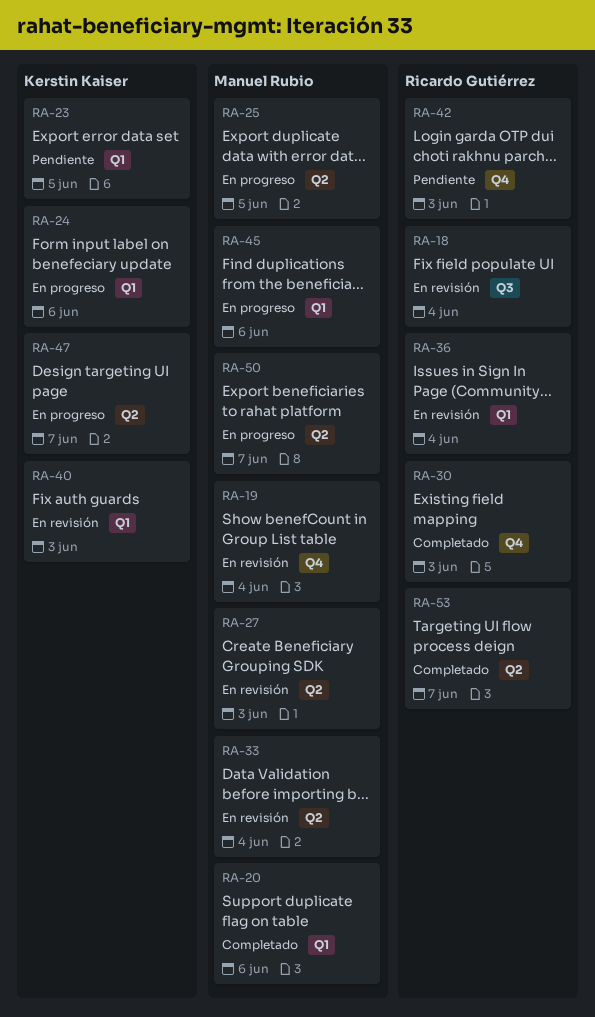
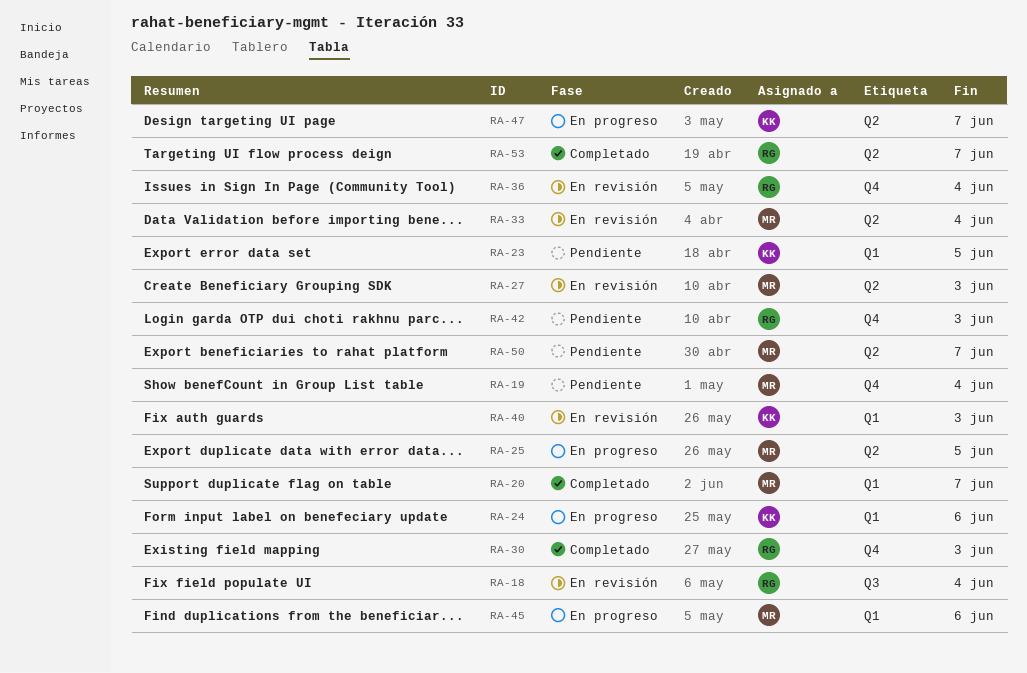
RA-19, status: En revisión -> Pendiente
RA-20, due: Jun 6 -> Jun 7
RA-36, label: Q1 -> Q4
RA-50, status: En progreso -> Pendiente

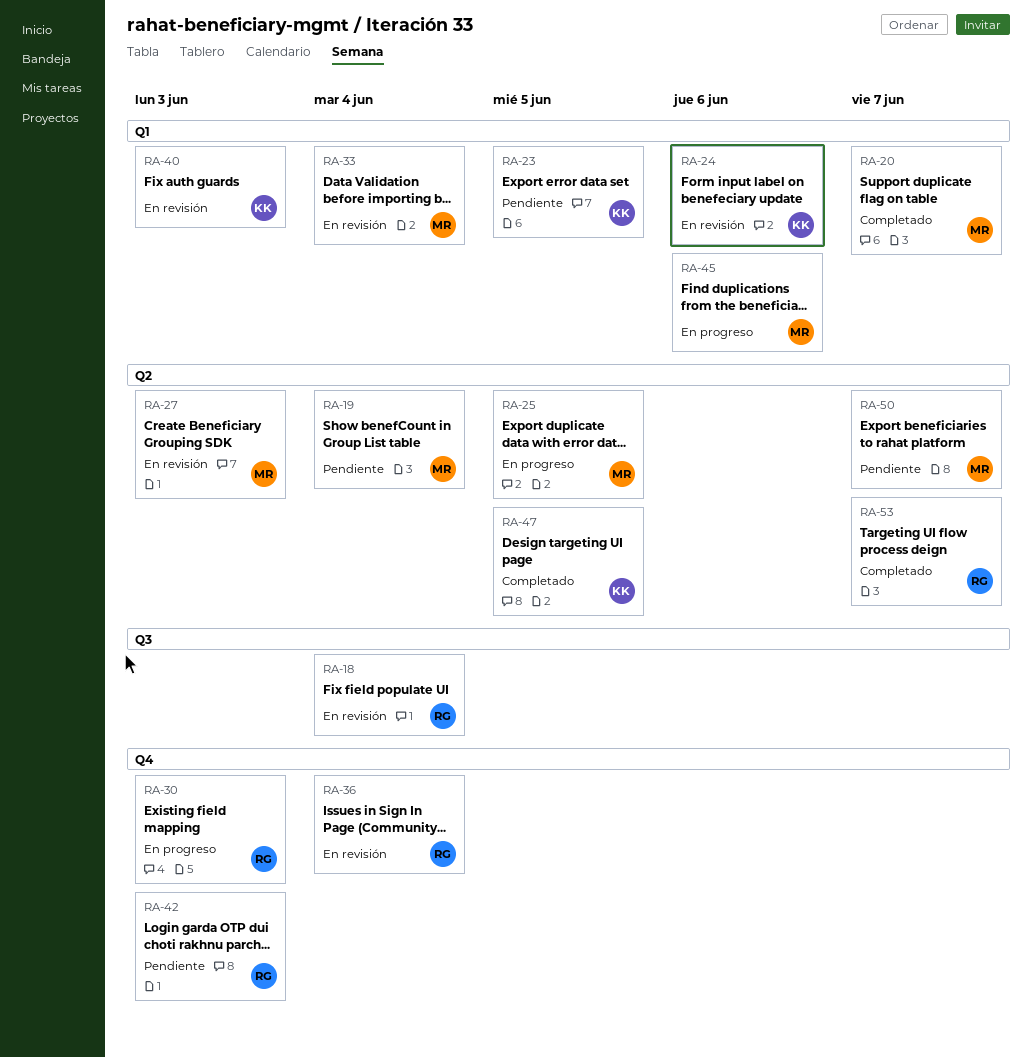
RA-19, label: Q4 -> Q2
RA-24, status: En progreso -> En revisión
RA-30, status: Completado -> En progreso
RA-33, label: Q2 -> Q1
RA-47, status: En progreso -> Completado
RA-47, due: Jun 7 -> Jun 5

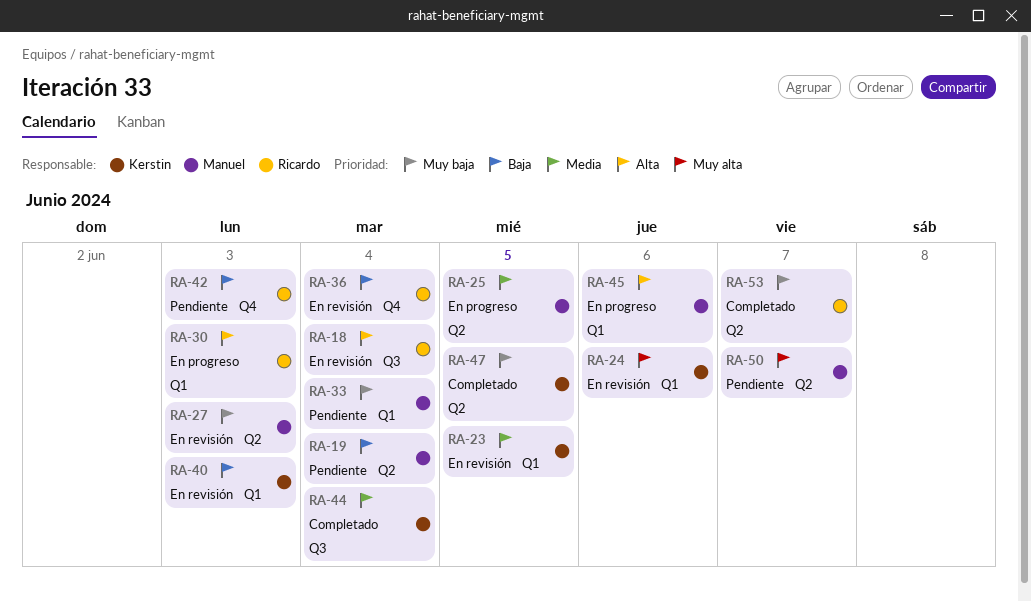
RA-20: present -> none
RA-23, status: Pendiente -> En revisión
RA-30, label: Q4 -> Q1
RA-33, status: En revisión -> Pendiente
RA-44: none -> present

